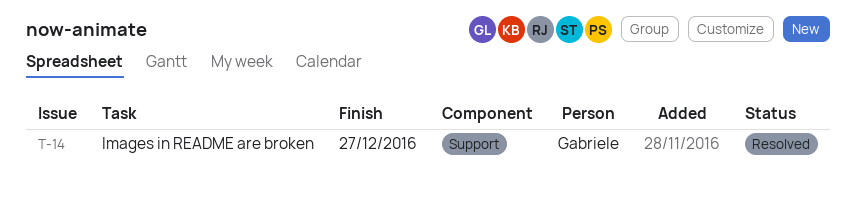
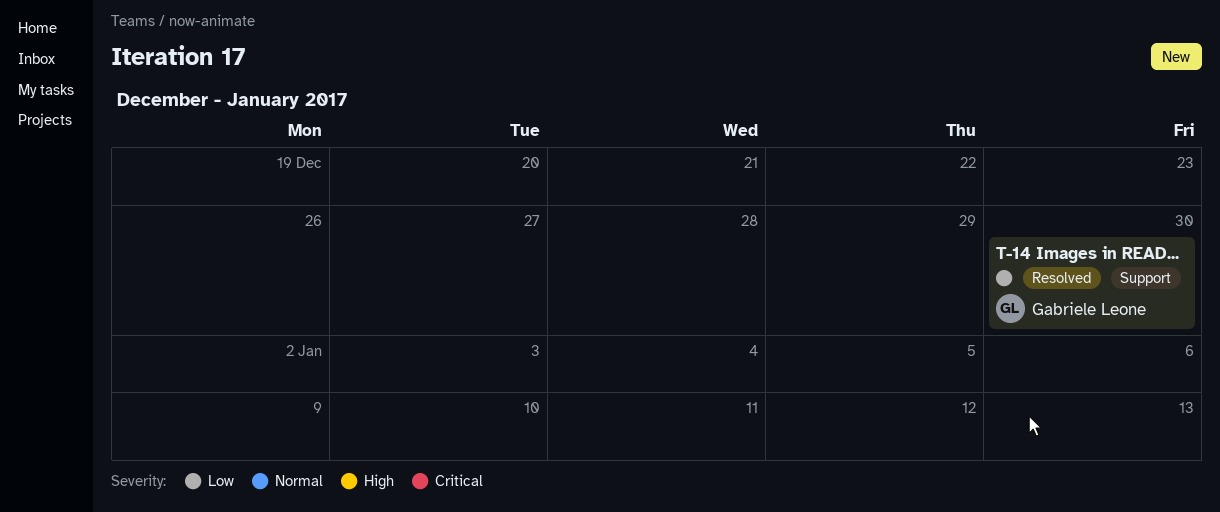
T-14, due: Dec 27 -> Dec 30

